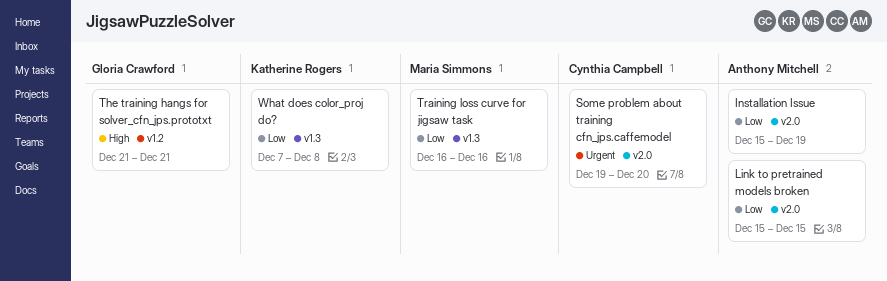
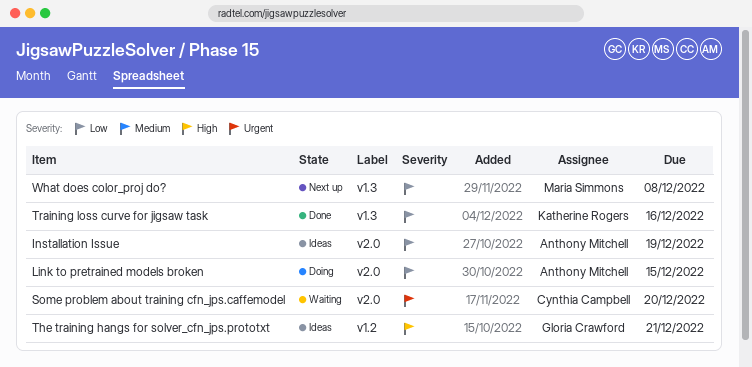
Training loss curve for jigsaw task, owner: Maria Simmons -> Katherine Rogers
What does color_proj do?, owner: Katherine Rogers -> Maria Simmons

